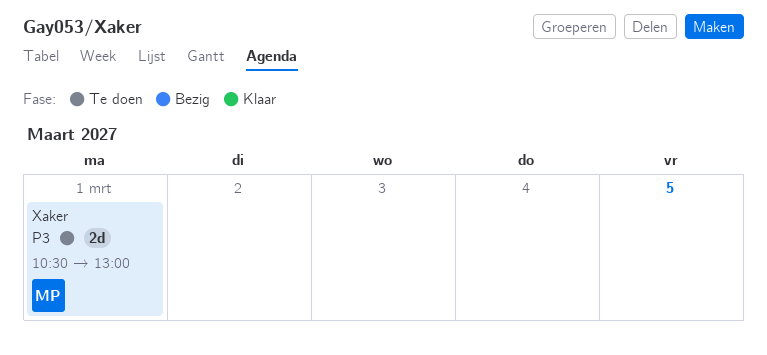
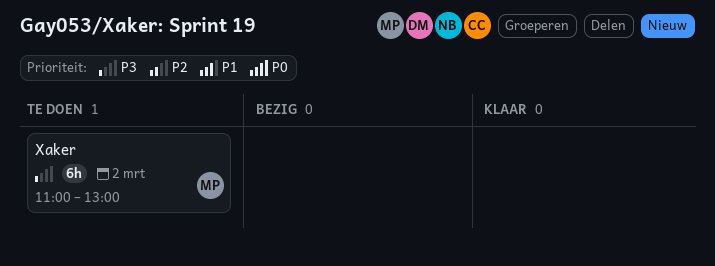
Xaker, estimate: 2d -> 6h
Xaker, day: Mar 1 -> Mar 2
Xaker, begins: 10:30 -> 11:00

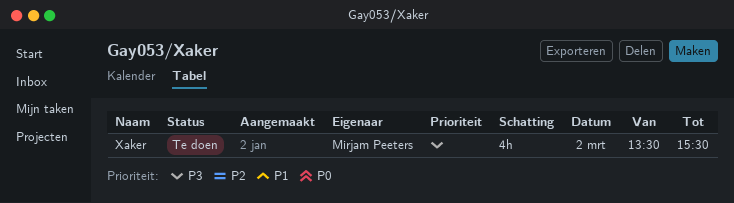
Xaker, estimate: 6h -> 4h
Xaker, begins: 11:00 -> 13:30
Xaker, ends: 13:00 -> 15:30

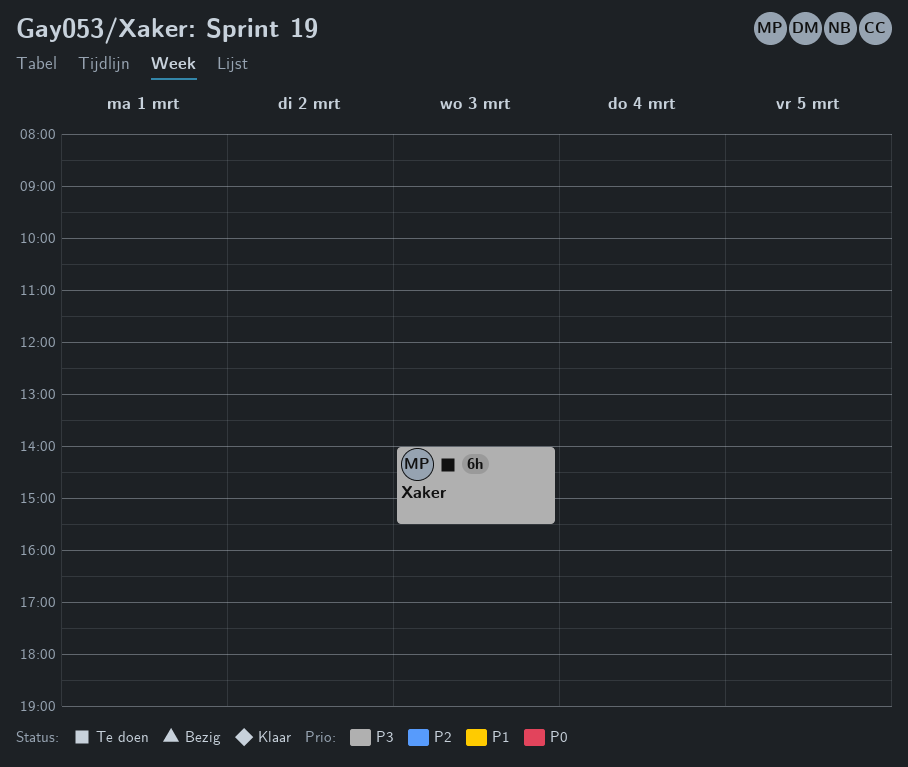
Xaker, estimate: 4h -> 6h
Xaker, day: Mar 2 -> Mar 3
Xaker, begins: 13:30 -> 14:00

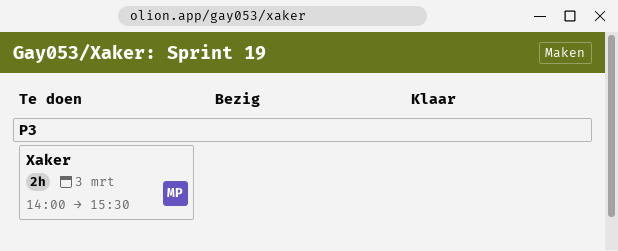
Xaker, estimate: 6h -> 2h

